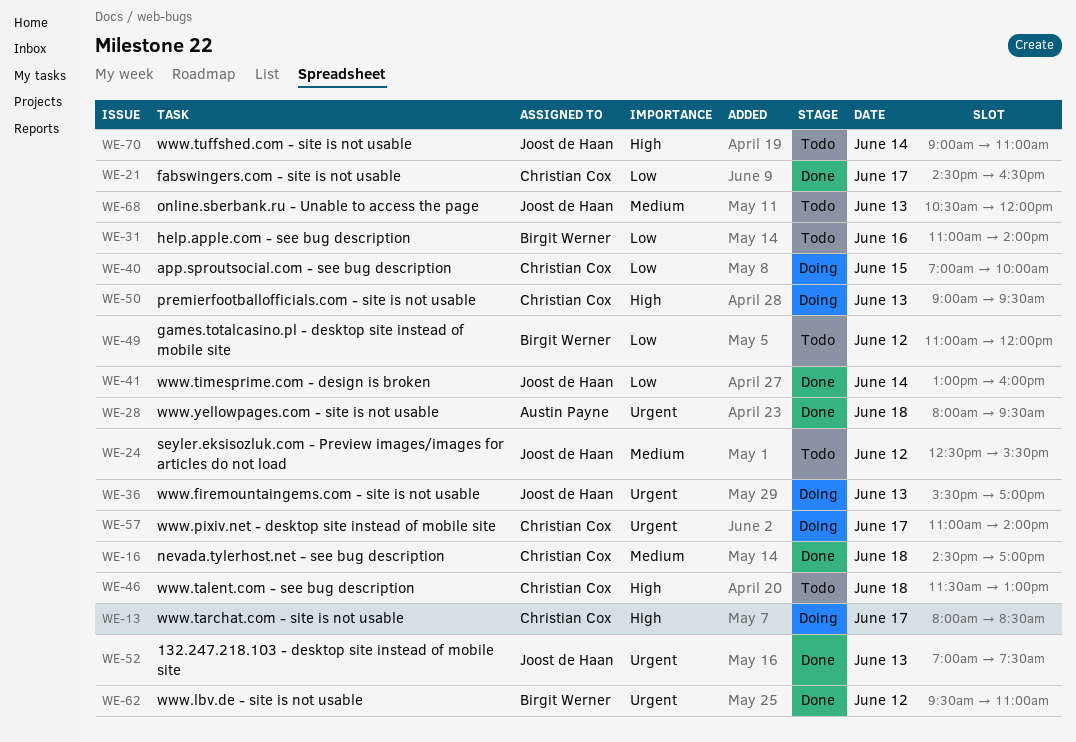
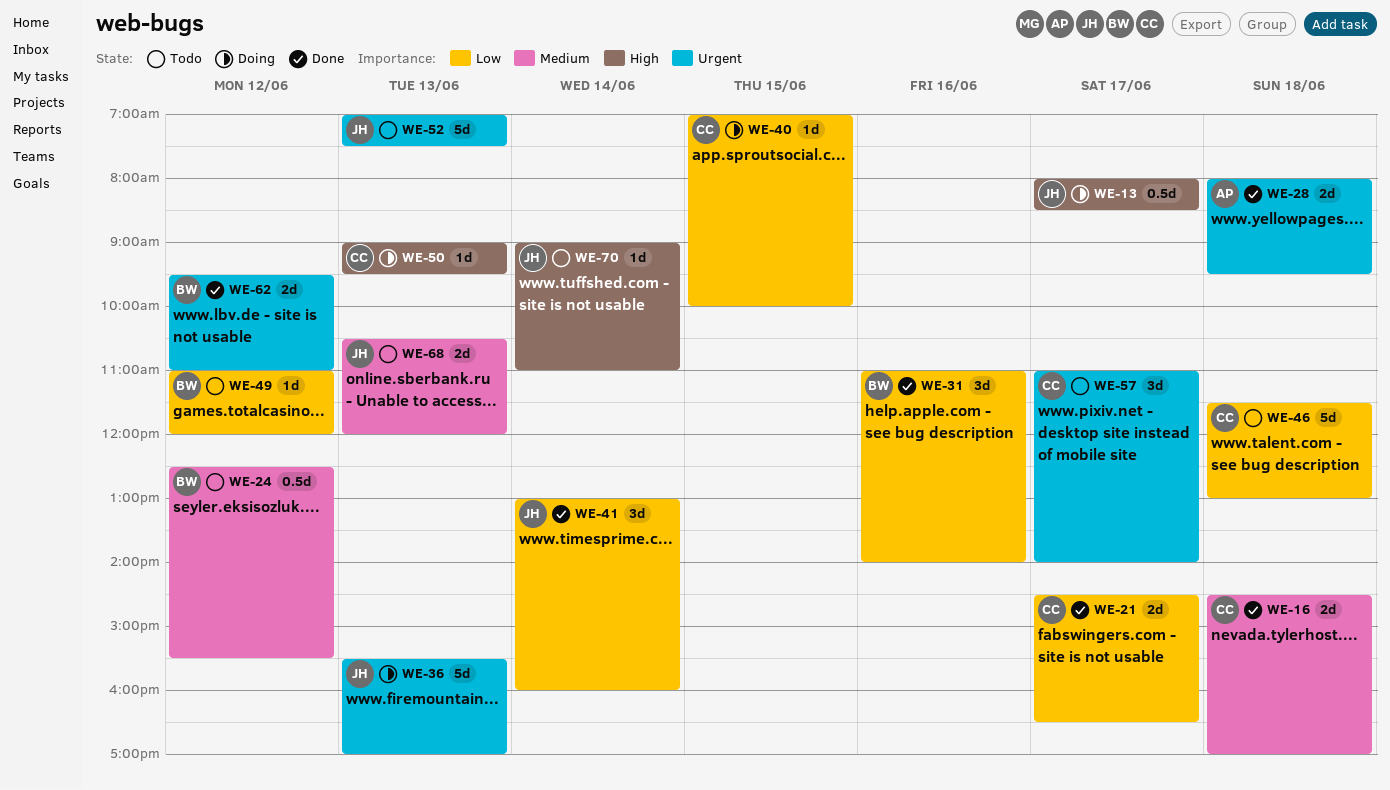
WE-13, owner: Christian Cox -> Joost de Haan
WE-24, owner: Joost de Haan -> Birgit Werner
WE-31, status: Todo -> Done
WE-46, priority: High -> Low
WE-52, status: Done -> Todo
WE-57, status: Doing -> Todo

